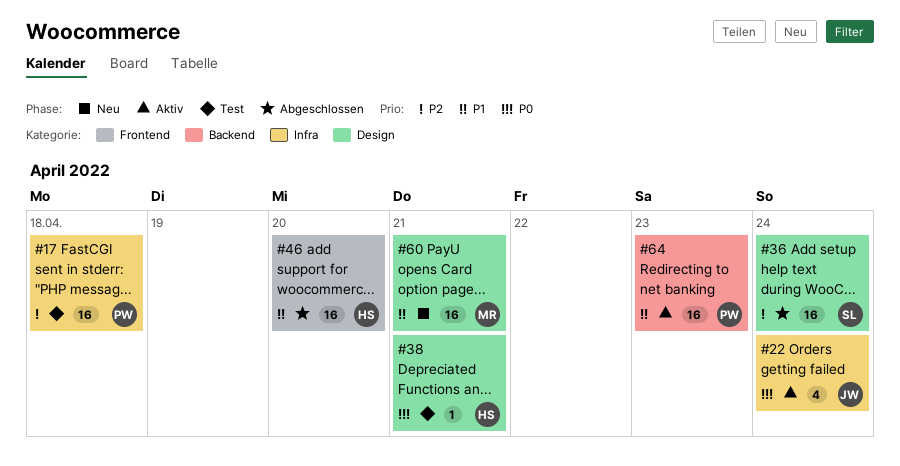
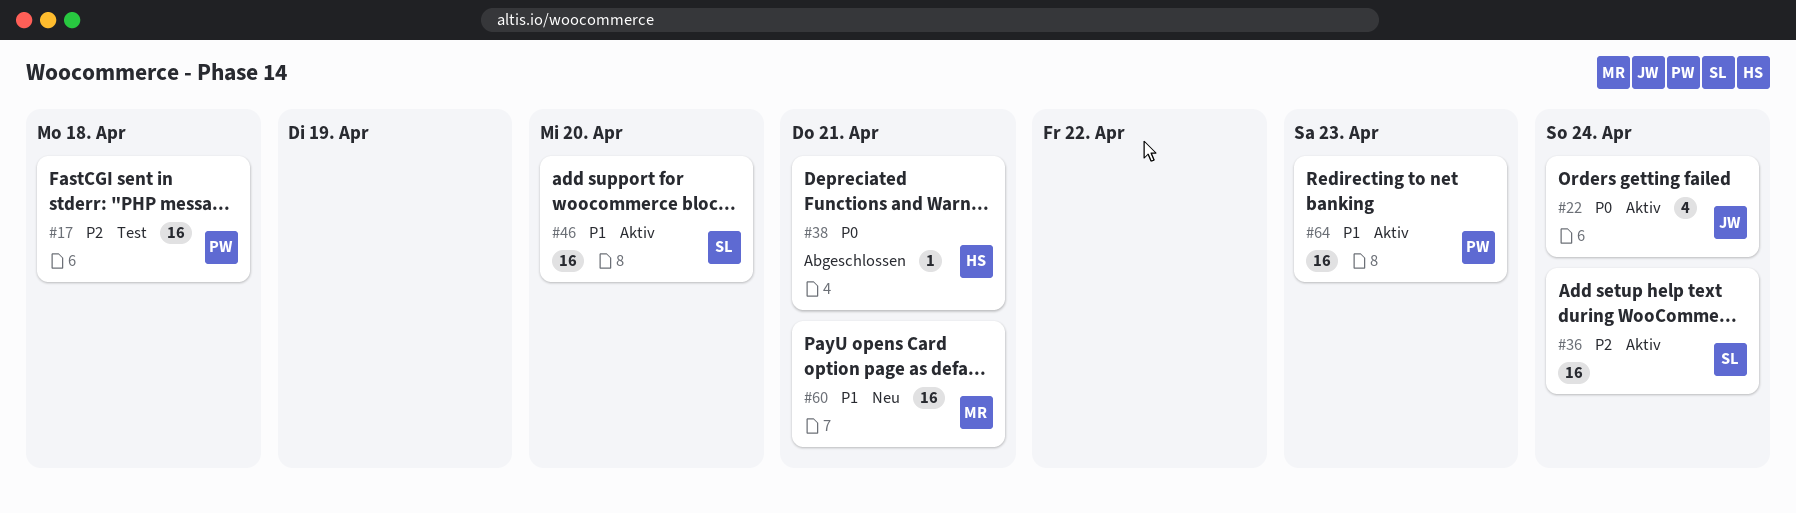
#36, status: Abgeschlossen -> Aktiv
#38, status: Test -> Abgeschlossen
#46, status: Abgeschlossen -> Aktiv
#46, owner: HS -> SL

